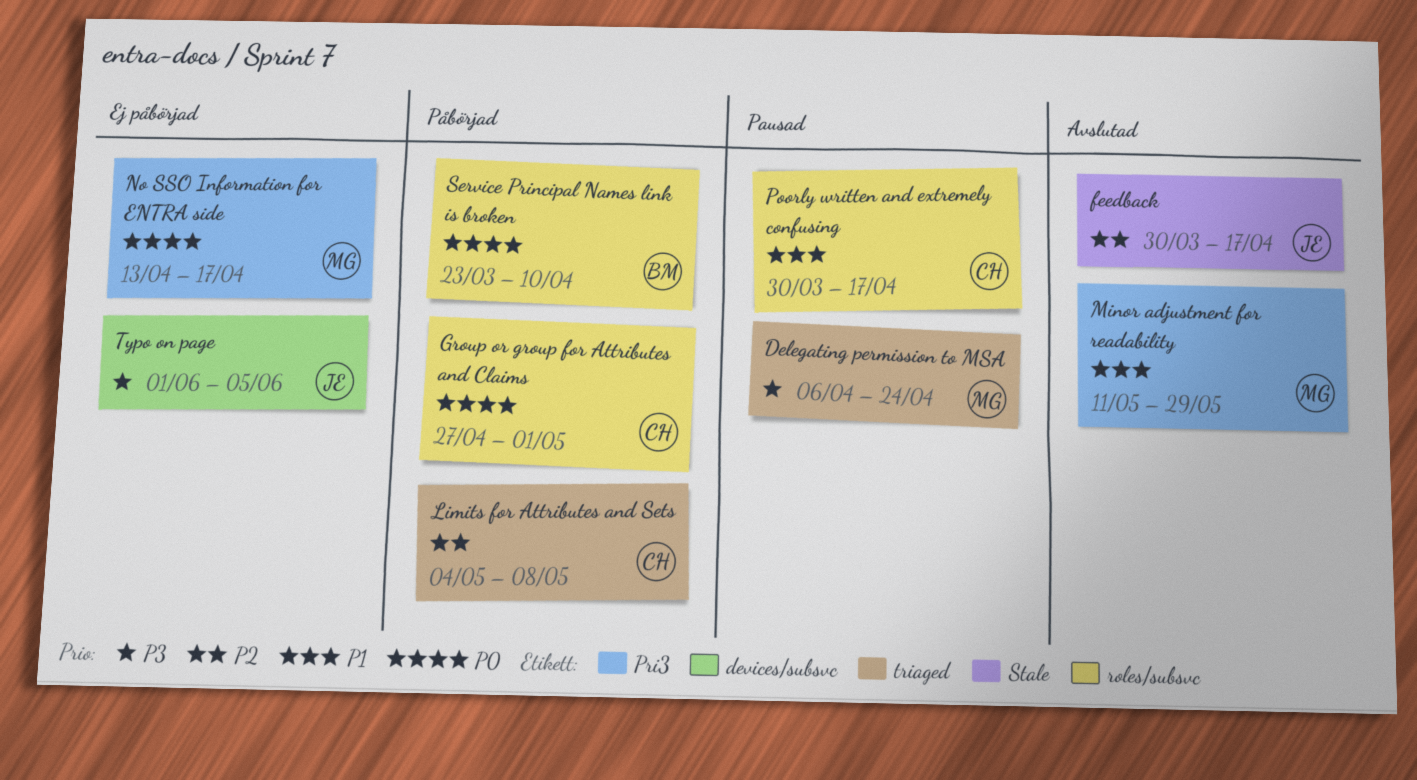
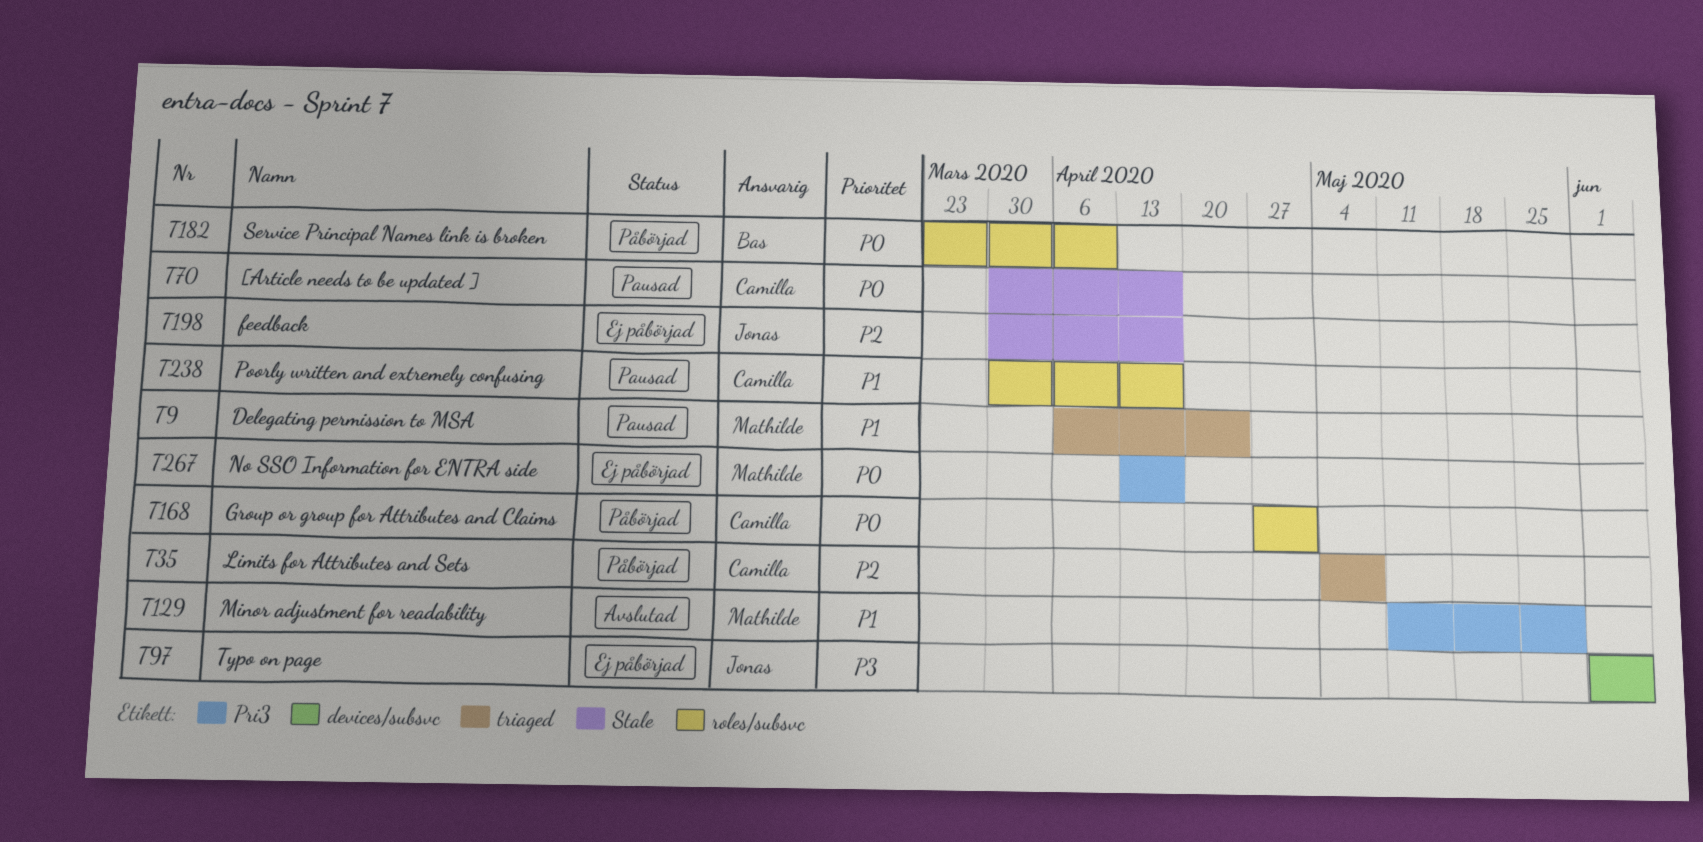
[Article needs to be updated ]: none -> present
Delegating permission to MSA, priority: P3 -> P1
feedback, status: Avslutad -> Ej påbörjad

